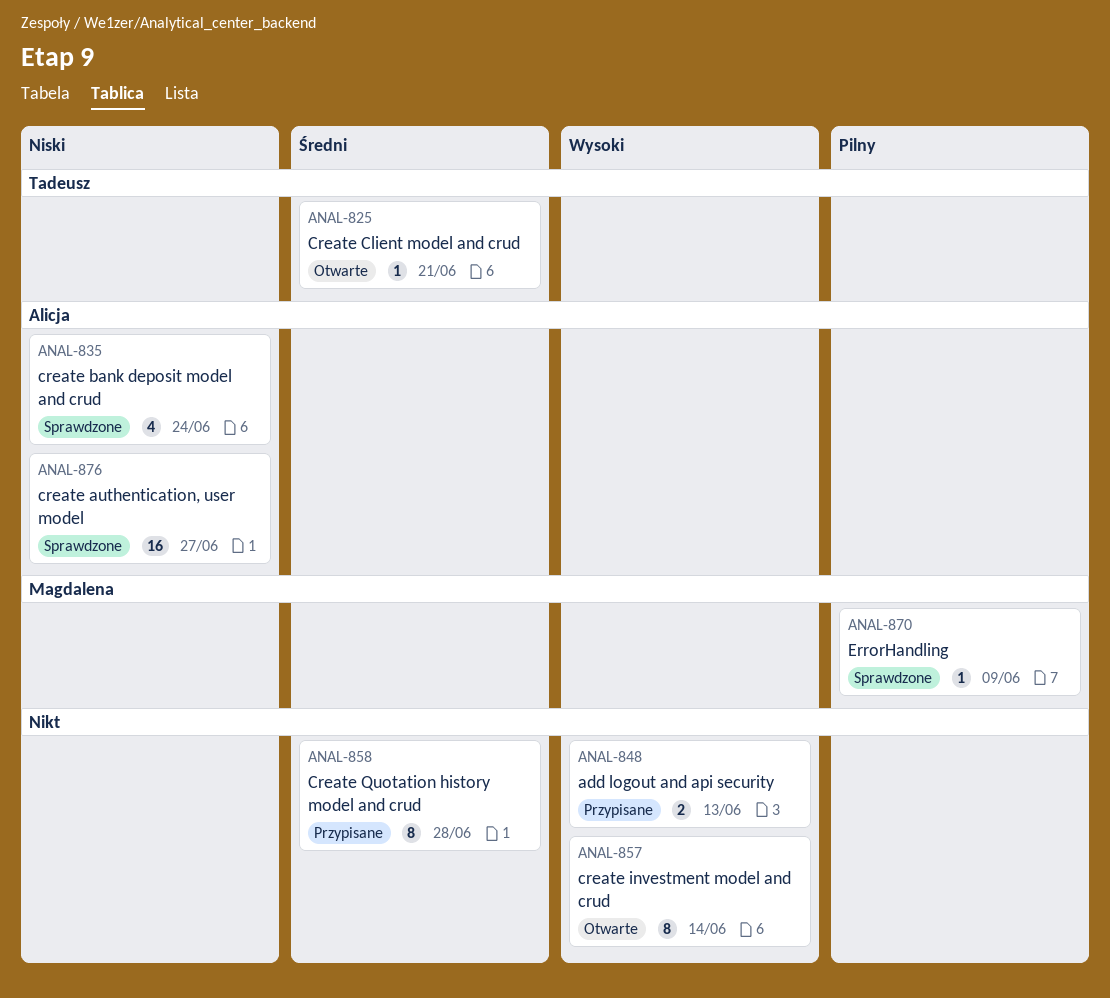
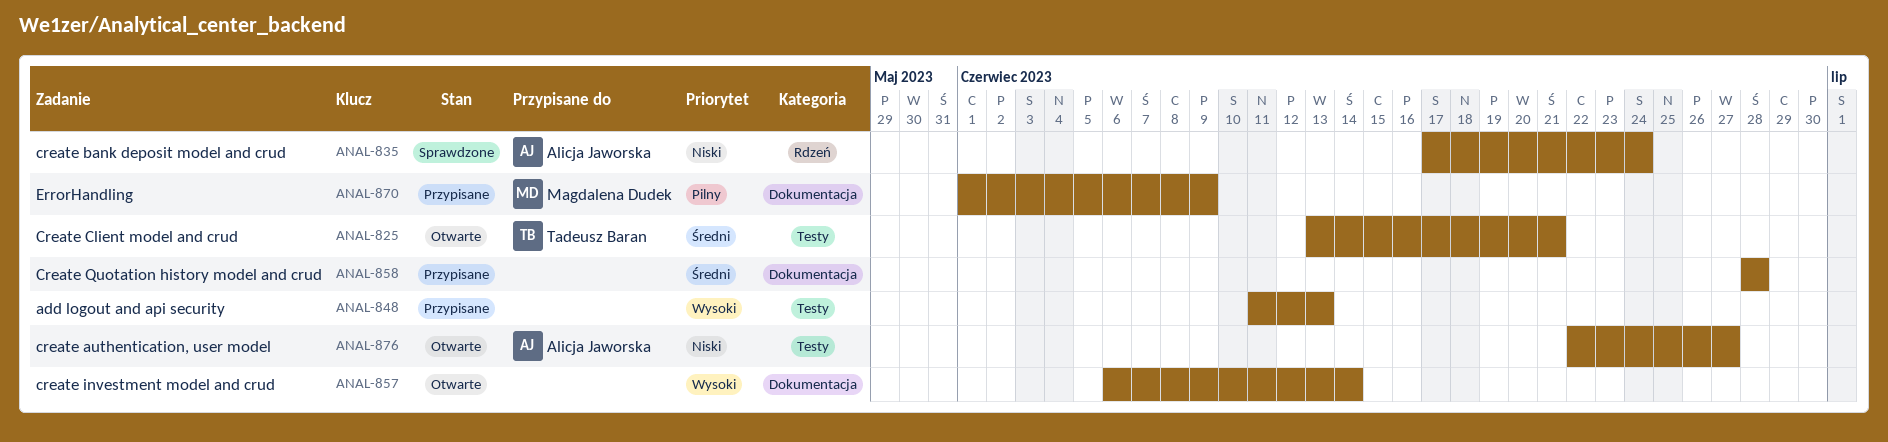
ANAL-870, status: Sprawdzone -> Przypisane
ANAL-876, status: Sprawdzone -> Otwarte

